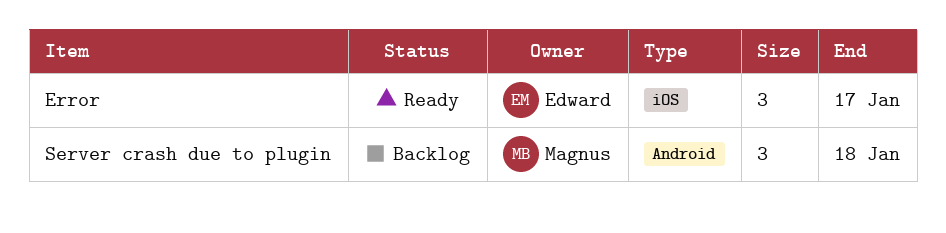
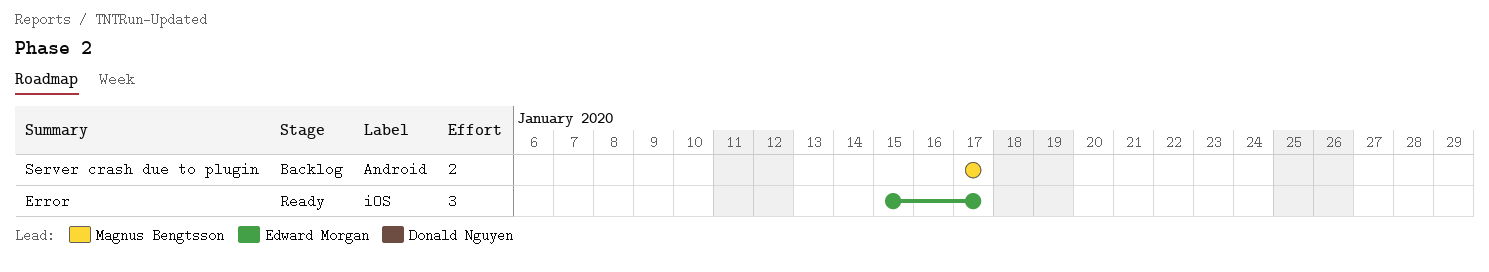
Server crash due to plugin, estimate: 3 -> 2
Server crash due to plugin, due: Jan 18 -> Jan 17

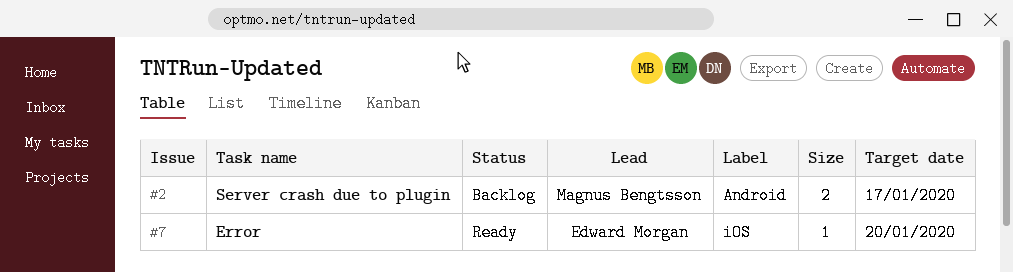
Error, estimate: 3 -> 1
Error, due: Jan 17 -> Jan 20

